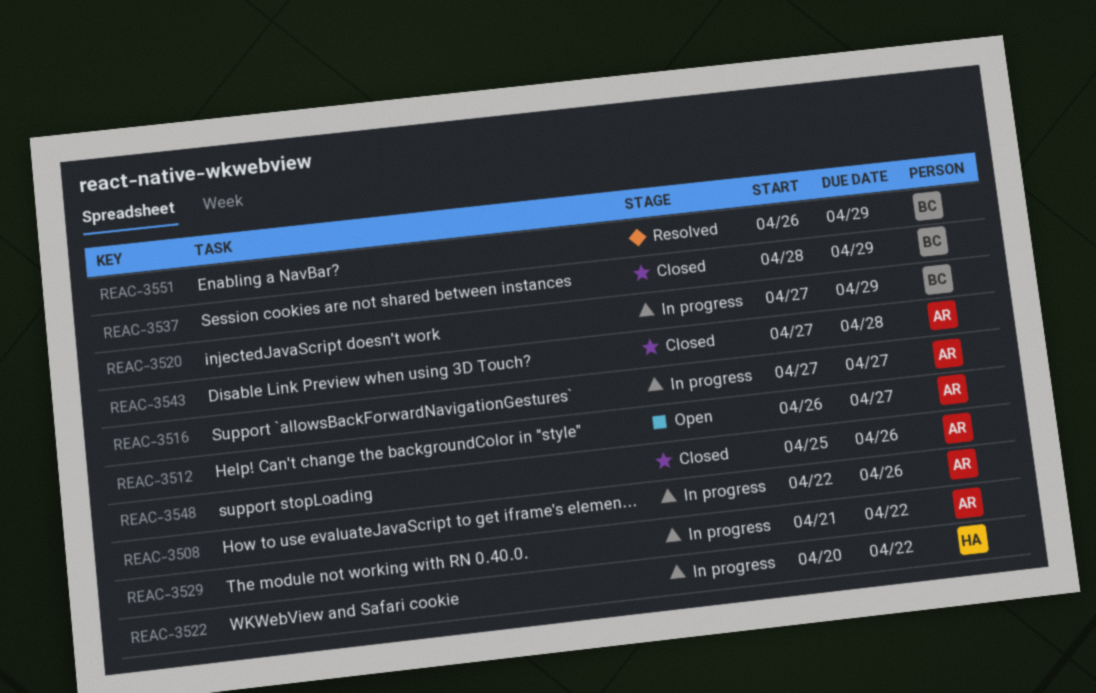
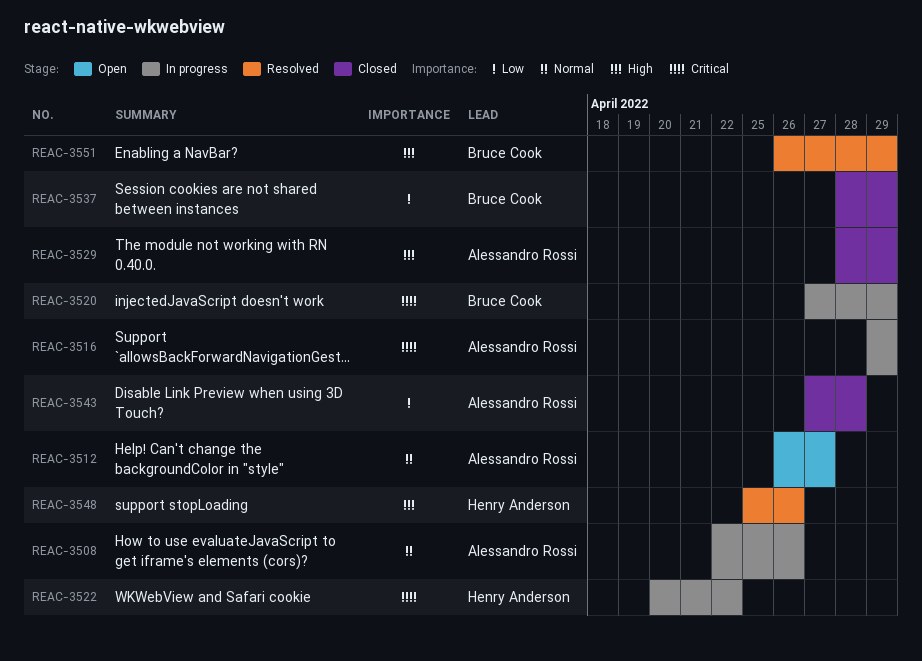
REAC-3516, start: Apr 27 -> Apr 29
REAC-3516, due: Apr 27 -> Apr 29
REAC-3529, status: In progress -> Closed
REAC-3529, start: Apr 21 -> Apr 28
REAC-3529, due: Apr 22 -> Apr 29
REAC-3548, status: Closed -> Resolved
REAC-3548, owner: Alessandro Rossi -> Henry Anderson

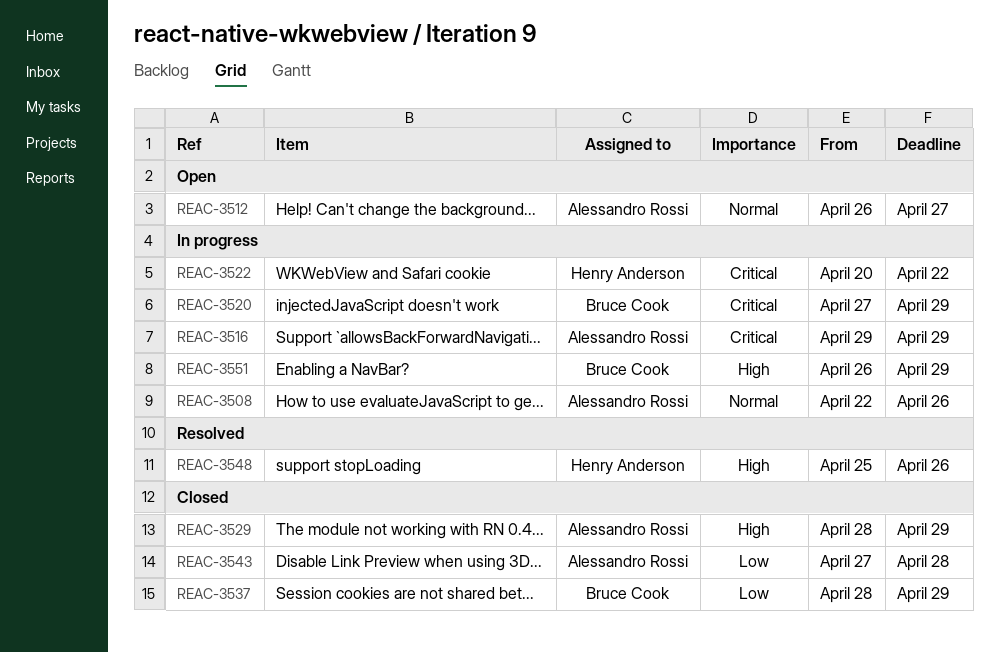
REAC-3551, status: Resolved -> In progress

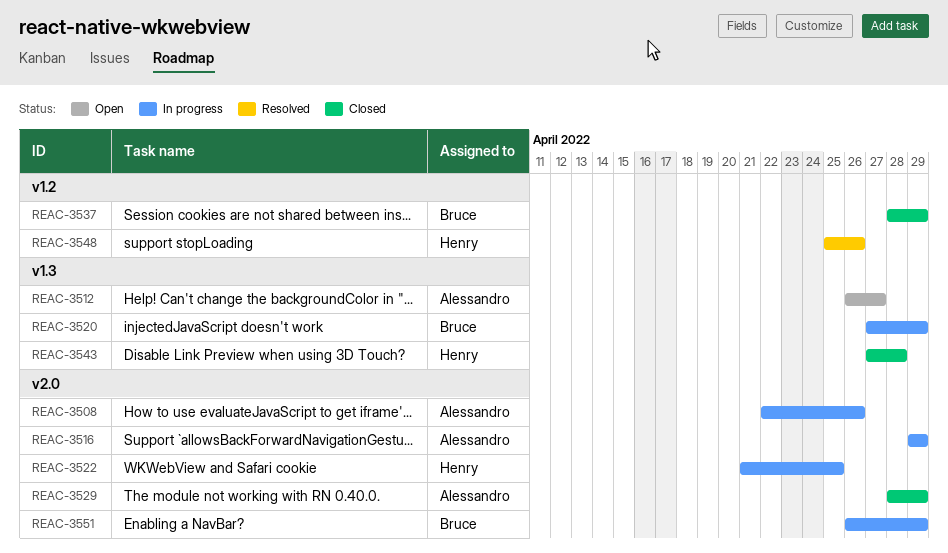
REAC-3522, start: Apr 20 -> Apr 21
REAC-3522, due: Apr 22 -> Apr 25
REAC-3543, owner: Alessandro Rossi -> Henry Anderson

